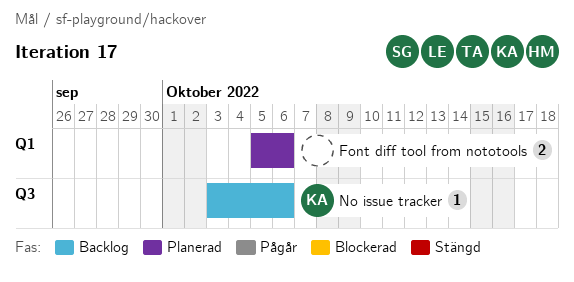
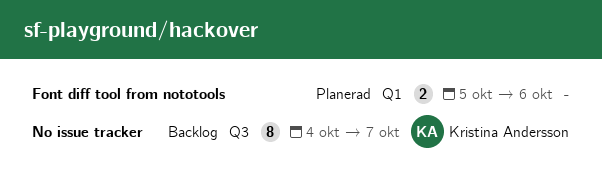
No issue tracker, estimate: 1 -> 8
No issue tracker, start: Oct 3 -> Oct 4
No issue tracker, due: Oct 6 -> Oct 7

